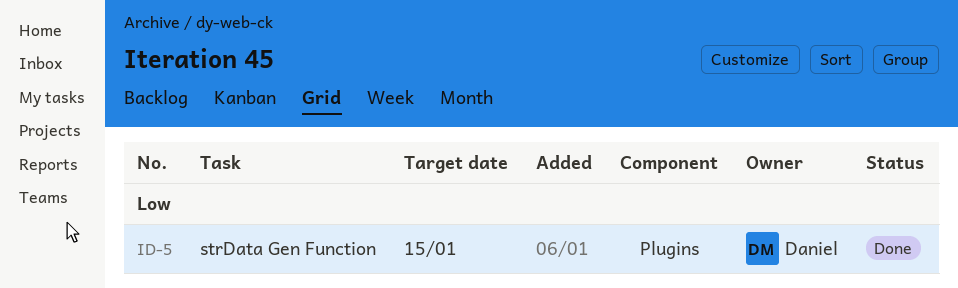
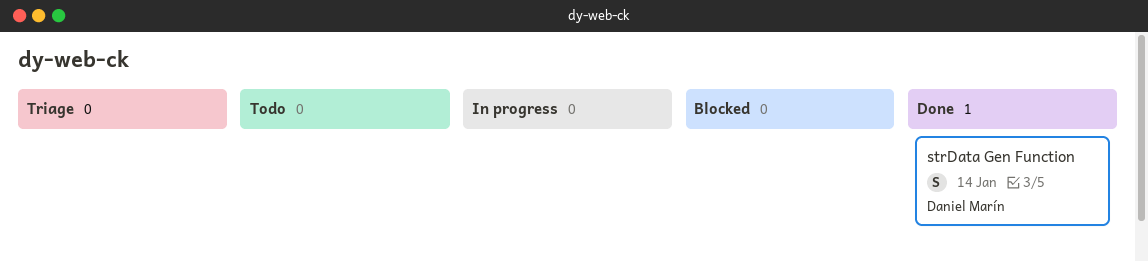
strData Gen Function, due: Jan 15 -> Jan 14

